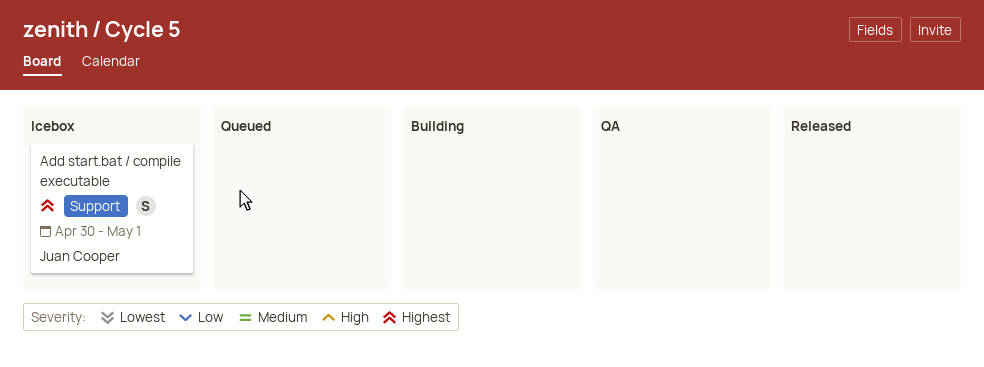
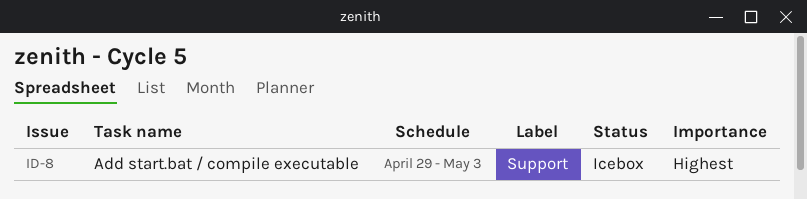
Add start.bat / compile executable, start: Apr 30 -> Apr 29
Add start.bat / compile executable, due: May 1 -> May 3

